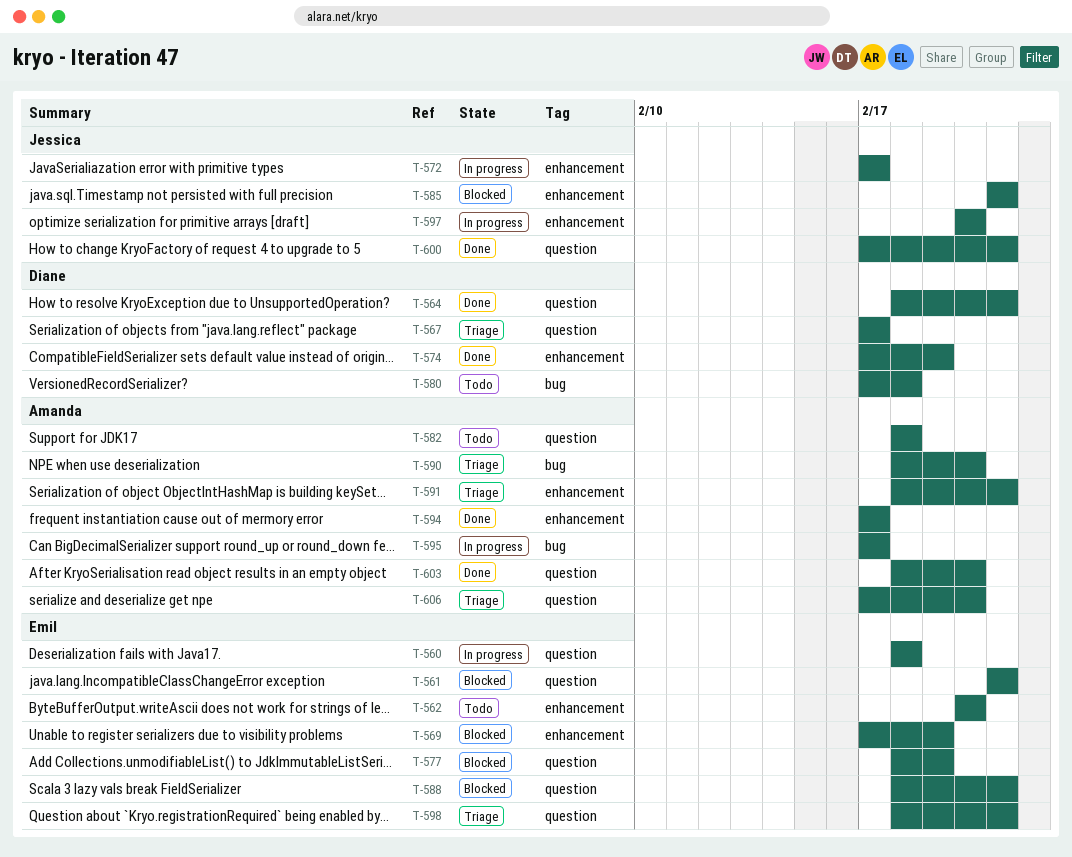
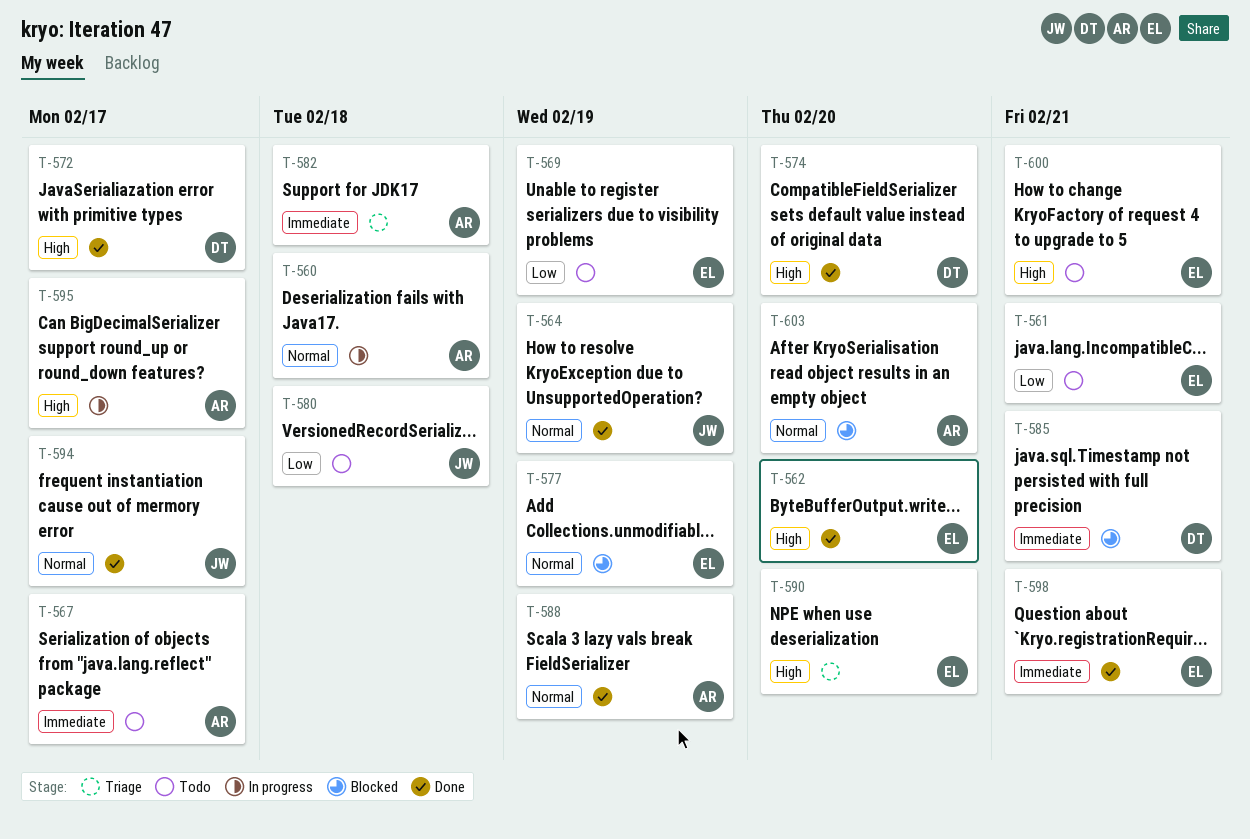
T-560, owner: Emil -> Amanda
T-561, status: Blocked -> Todo
T-562, status: Todo -> Done
T-564, owner: Diane -> Jessica
T-564, due: Feb 21 -> Feb 19
T-567, status: Triage -> Todo
T-567, owner: Diane -> Amanda
T-569, status: Blocked -> Todo
T-572, status: In progress -> Done
T-572, owner: Jessica -> Diane
T-574, due: Feb 19 -> Feb 20
T-580, owner: Diane -> Jessica
T-582, status: Todo -> Triage
T-585, owner: Jessica -> Diane
T-588, status: Blocked -> Done
T-588, owner: Emil -> Amanda
T-588, due: Feb 21 -> Feb 19
T-590, owner: Amanda -> Emil
T-591: present -> none
T-594, owner: Amanda -> Jessica
T-597: present -> none
T-598, status: Triage -> Done
T-600, status: Done -> Todo
T-600, owner: Jessica -> Emil
T-603, status: Done -> Blocked
T-606: present -> none

